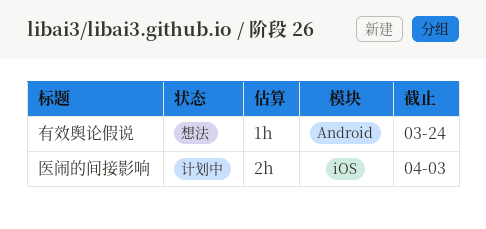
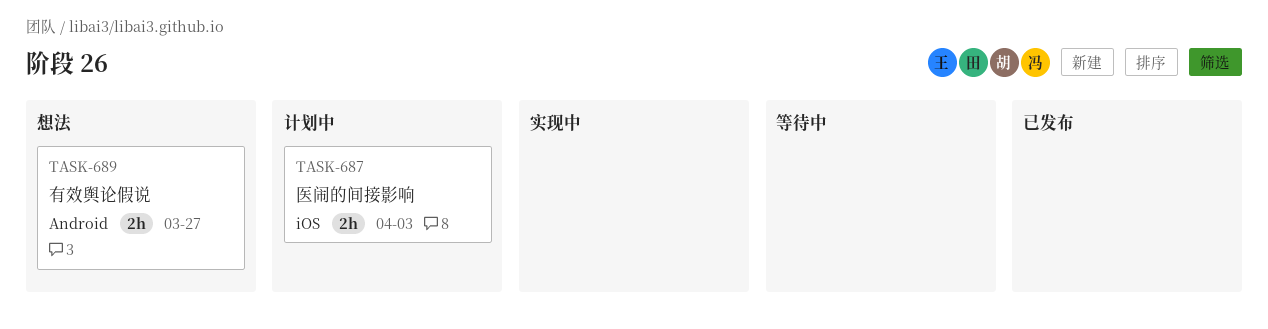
有效舆论假说, estimate: 1h -> 2h
有效舆论假说, due: Mar 24 -> Mar 27

